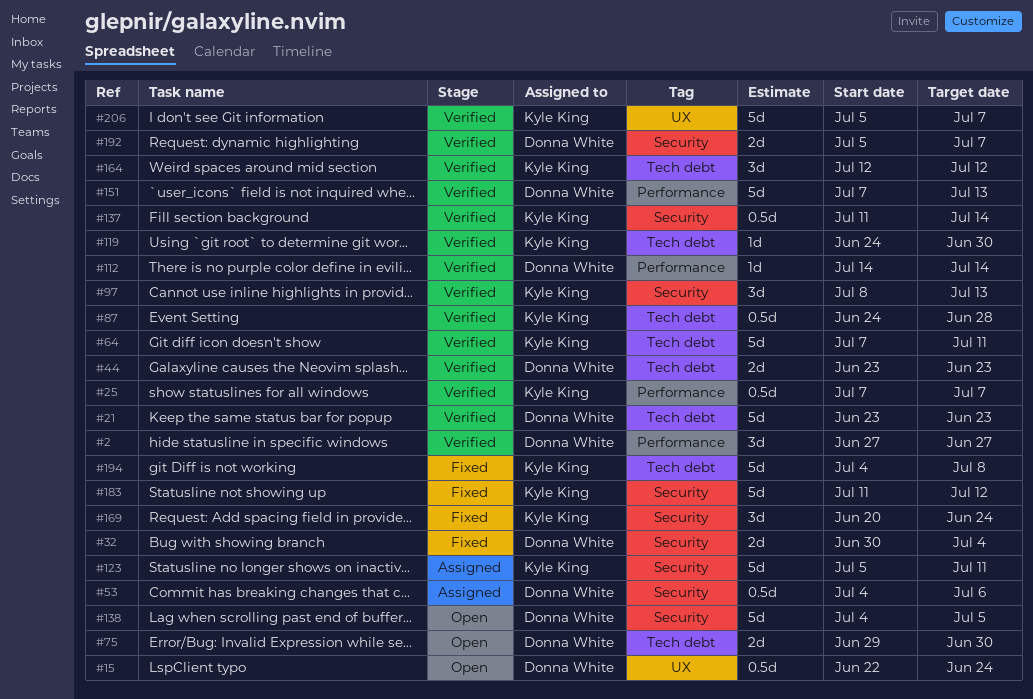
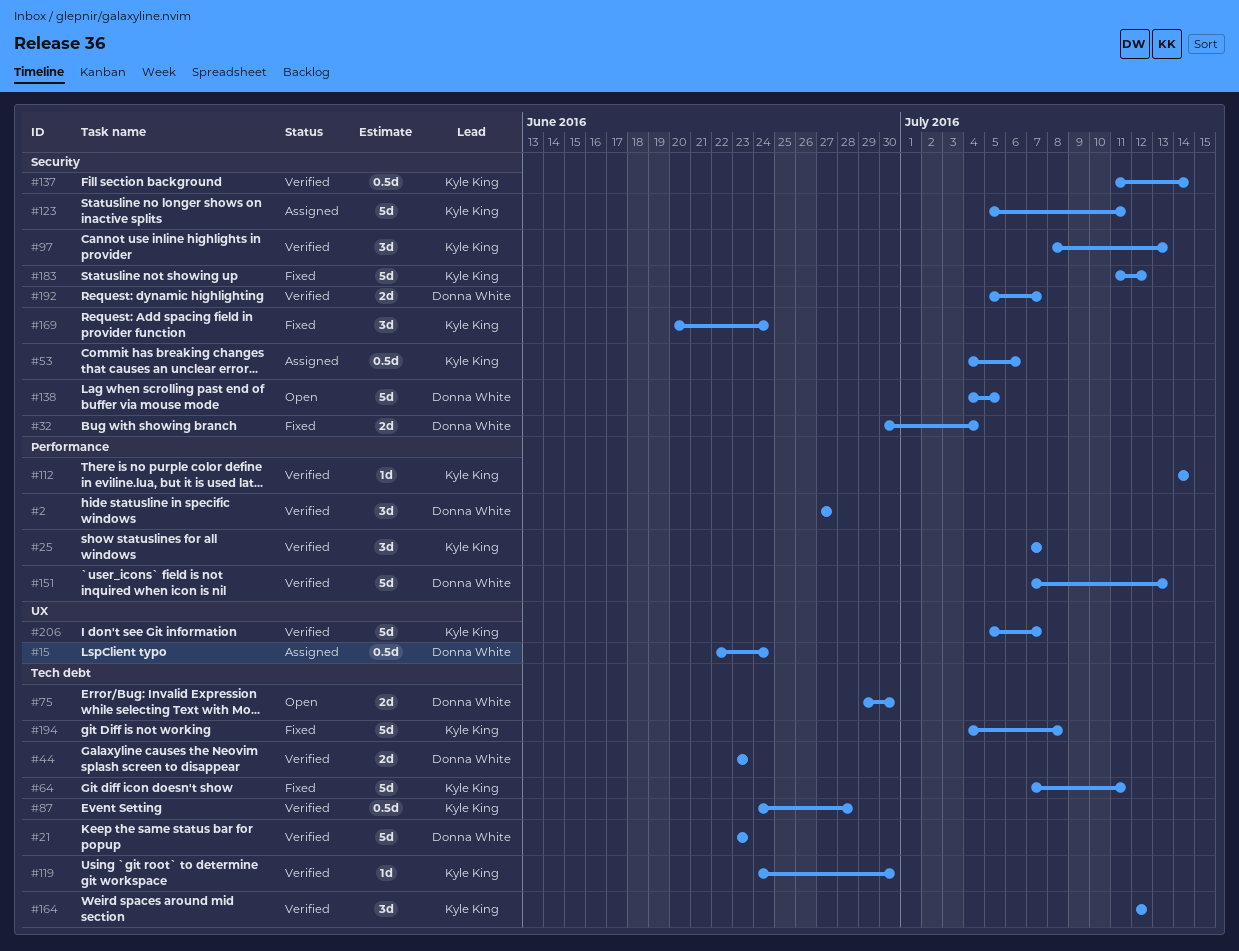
#15, status: Open -> Assigned
#25, estimate: 0.5d -> 3d
#53, owner: Donna White -> Kyle King
#64, status: Verified -> Fixed
#112, owner: Donna White -> Kyle King

